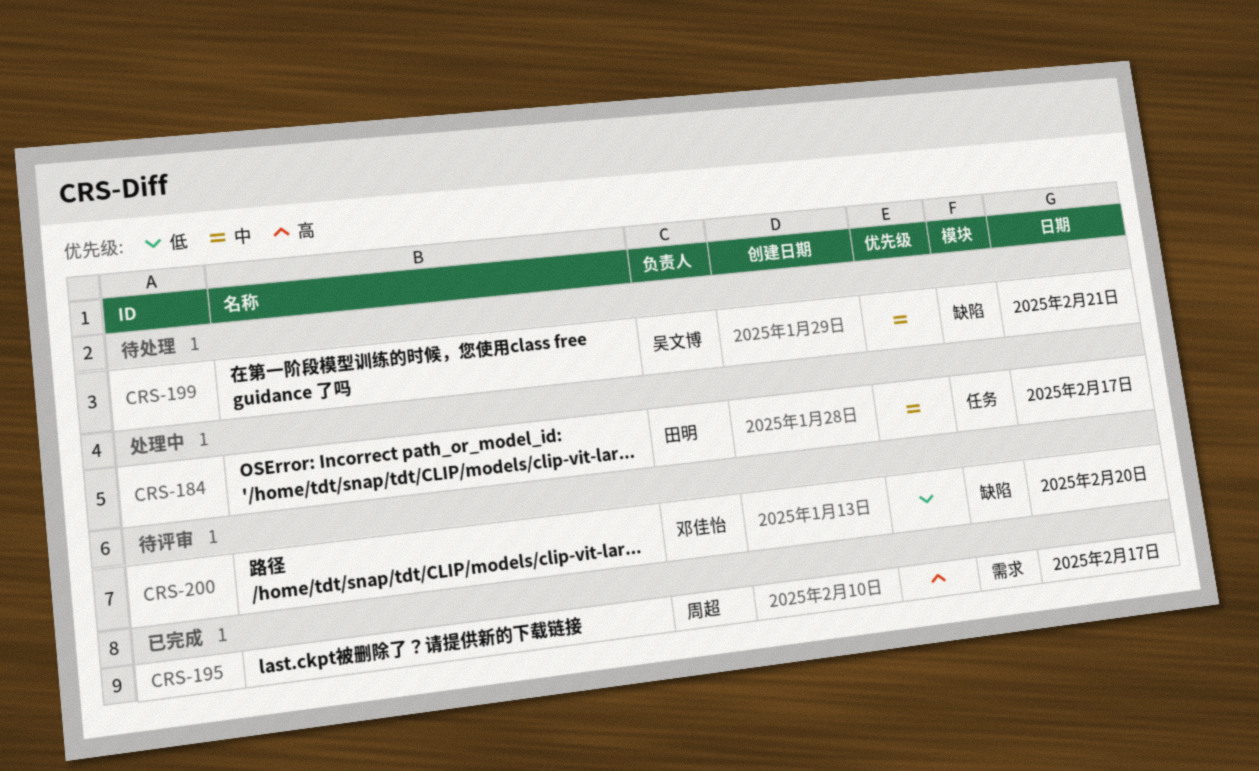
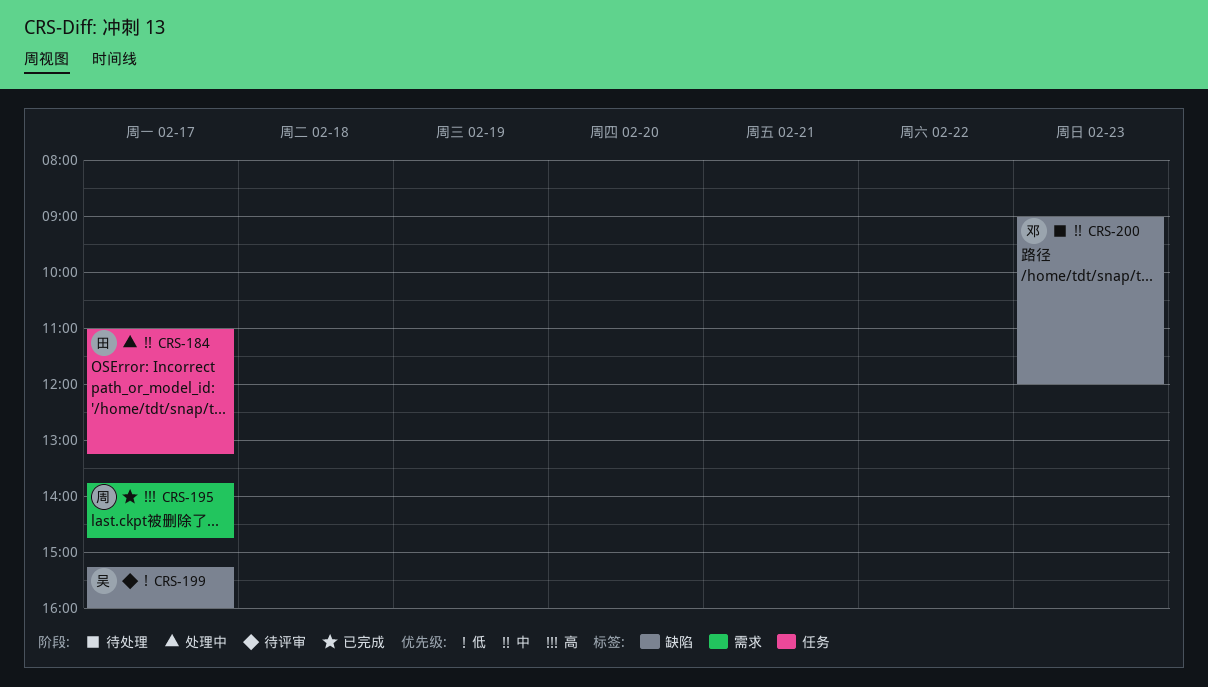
CRS-199, status: 待处理 -> 待评审
CRS-199, priority: 中 -> 低
CRS-199, day: Feb 21 -> Feb 17
CRS-200, status: 待评审 -> 待处理
CRS-200, priority: 低 -> 中
CRS-200, day: Feb 20 -> Feb 23

